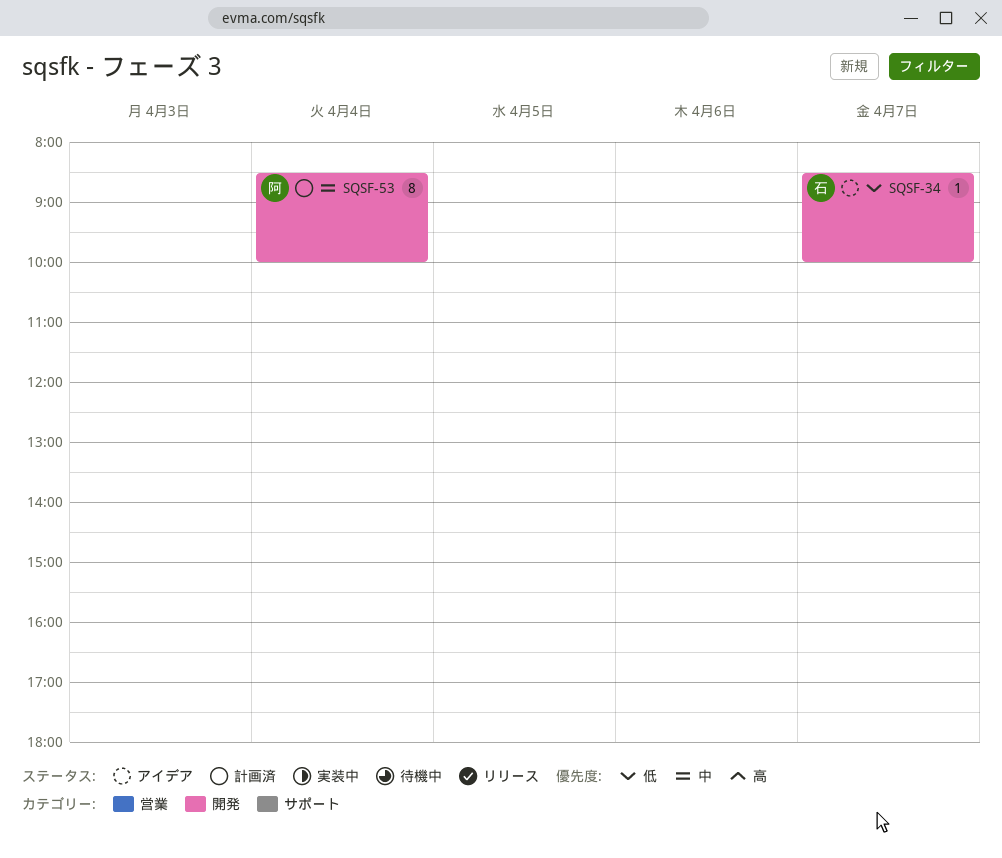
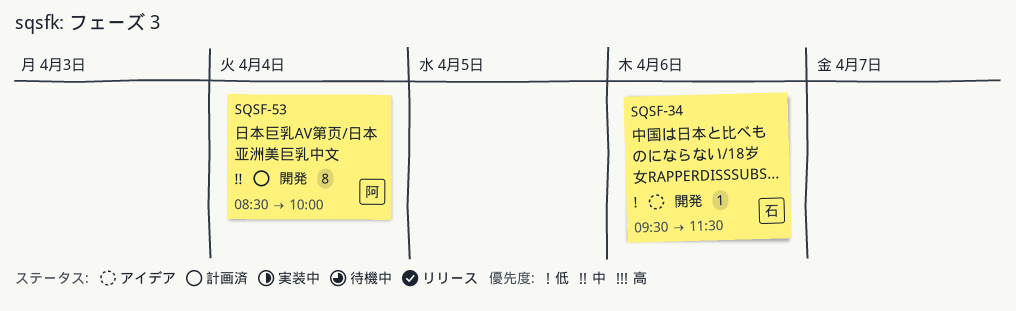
SQSF-34, day: Apr 7 -> Apr 6
SQSF-34, begins: 08:30 -> 09:30
SQSF-34, ends: 10:00 -> 11:30

